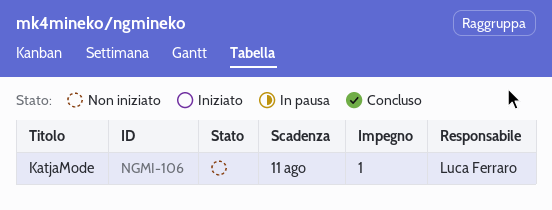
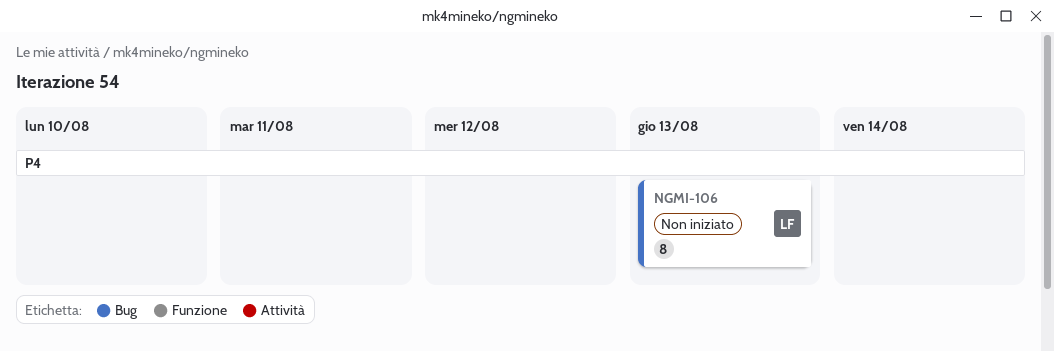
NGMI-106, estimate: 1 -> 8
NGMI-106, due: Aug 11 -> Aug 13

